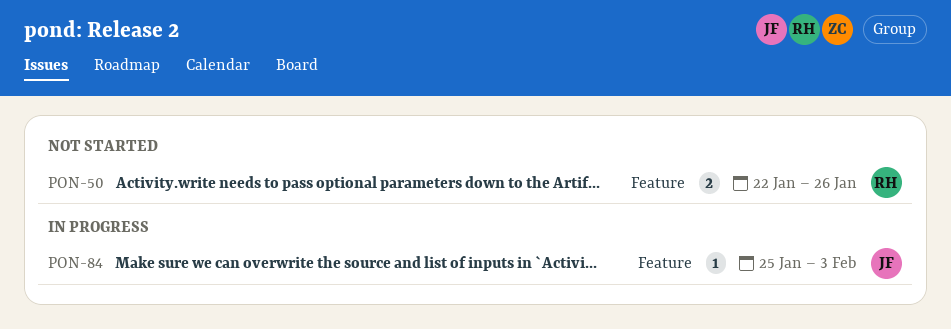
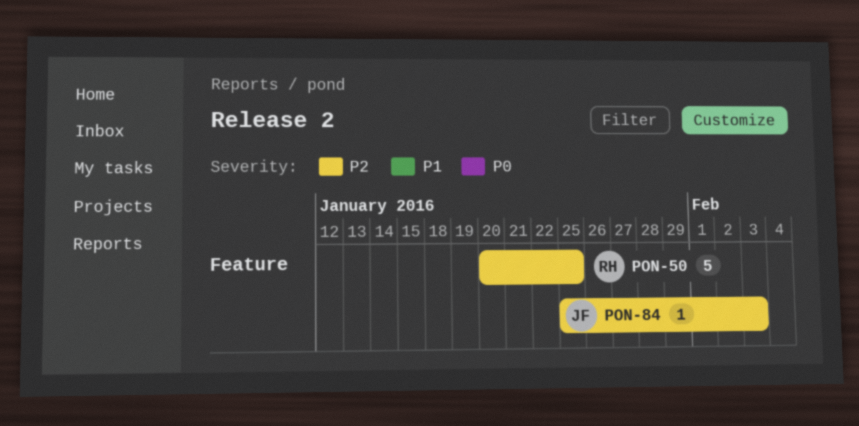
PON-50, estimate: 2 -> 5
PON-50, start: Jan 22 -> Jan 20
PON-50, due: Jan 26 -> Jan 25

